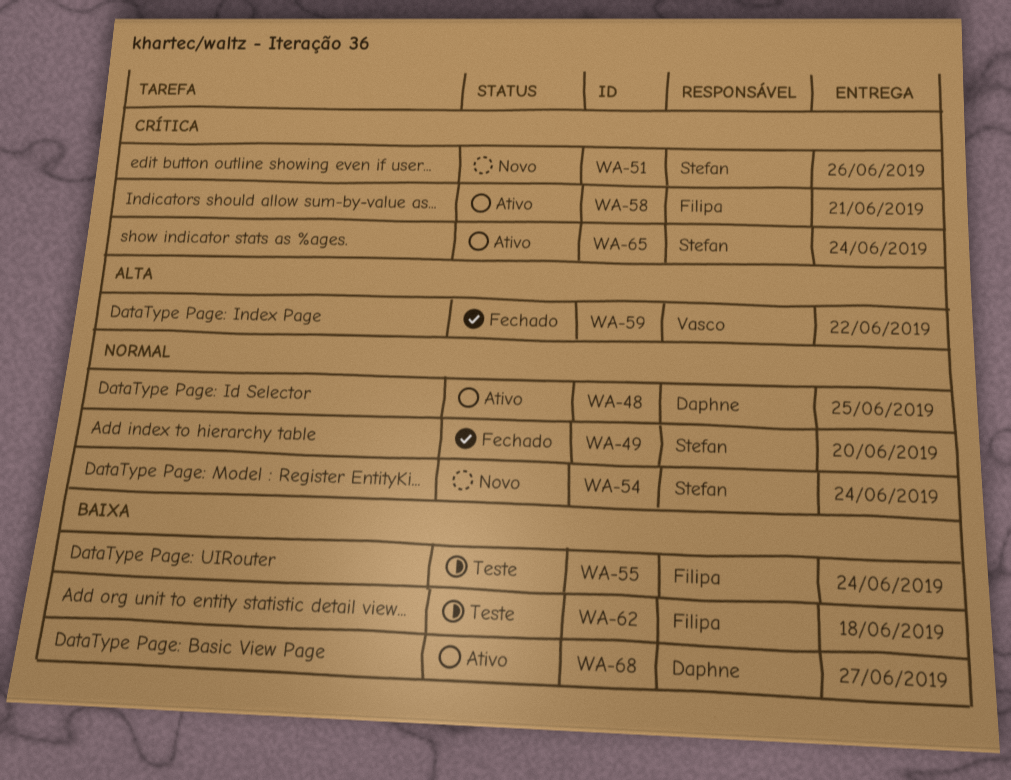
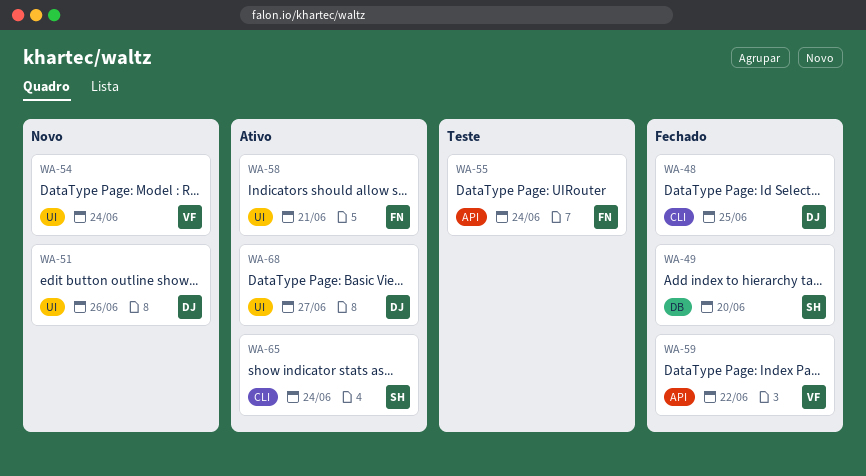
WA-48, status: Ativo -> Fechado
WA-51, owner: Stefan -> Daphne
WA-54, owner: Stefan -> Vasco
WA-62: present -> none

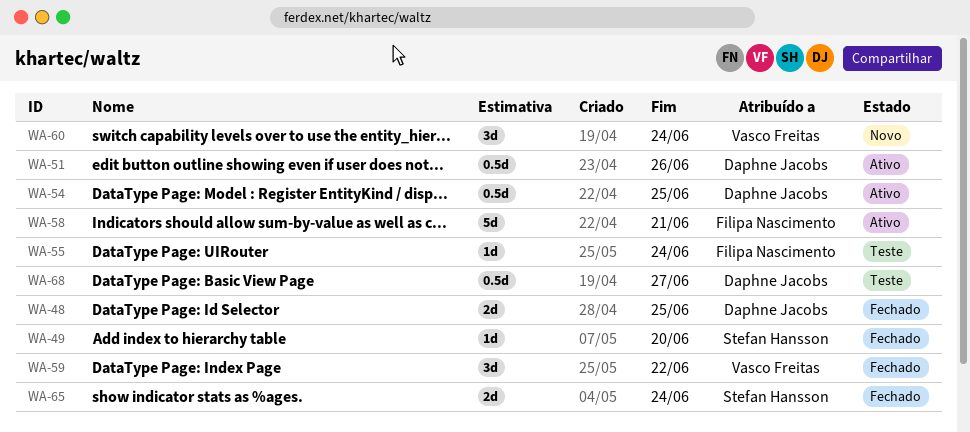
WA-51, status: Novo -> Ativo
WA-54, status: Novo -> Ativo
WA-54, owner: Vasco Freitas -> Daphne Jacobs
WA-54, due: Jun 24 -> Jun 25
WA-60: none -> present
WA-65, status: Ativo -> Fechado
WA-68, status: Ativo -> Teste

